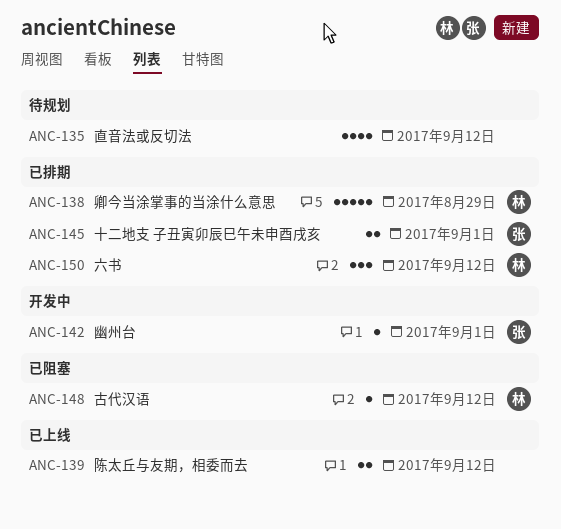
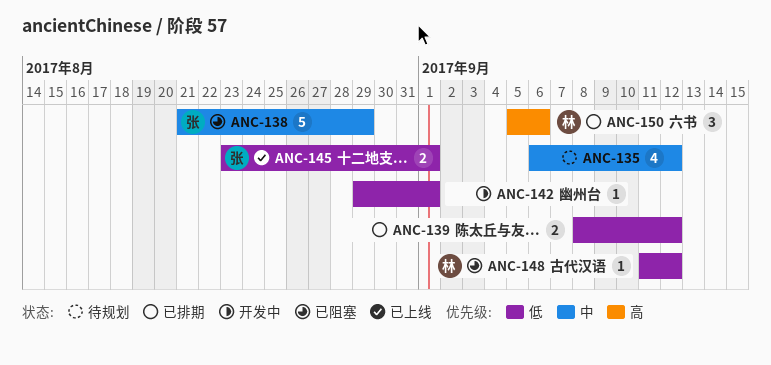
ANC-138, status: 已排期 -> 已阻塞
ANC-138, owner: 林 -> 张
ANC-139, status: 已上线 -> 已排期
ANC-142, owner: 张 -> none
ANC-145, status: 已排期 -> 已上线
ANC-150, due: Sep 12 -> Sep 6

